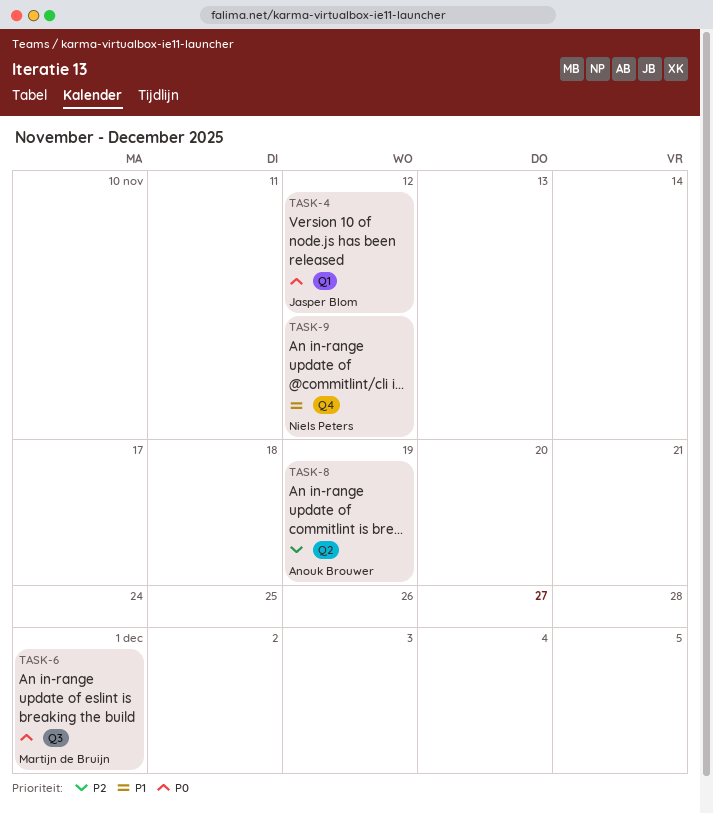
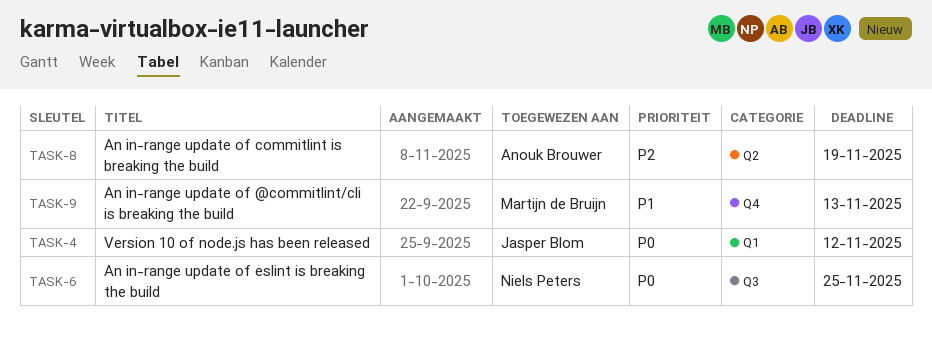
TASK-6, owner: Martijn de Bruijn -> Niels Peters
TASK-6, due: Dec 1 -> Nov 25
TASK-9, owner: Niels Peters -> Martijn de Bruijn
TASK-9, due: Nov 12 -> Nov 13

